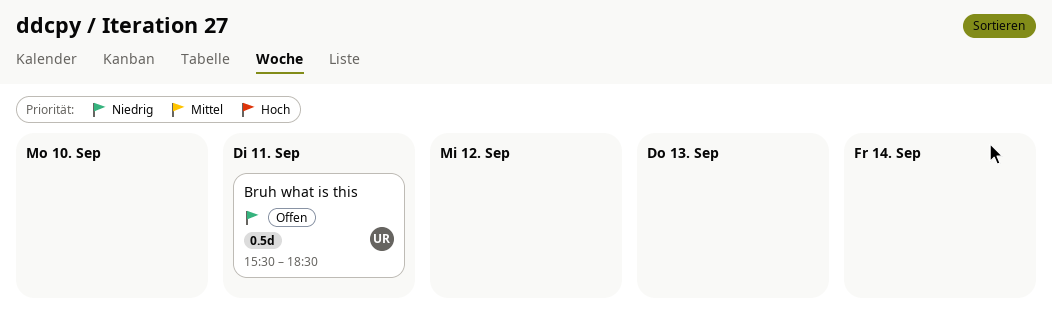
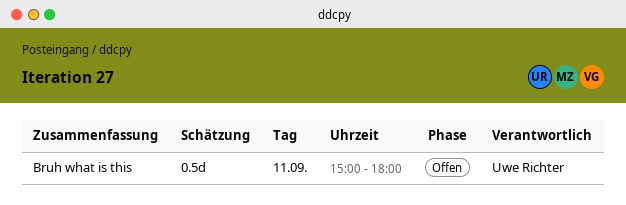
Bruh what is this, begins: 15:30 -> 15:00
Bruh what is this, ends: 18:30 -> 18:00

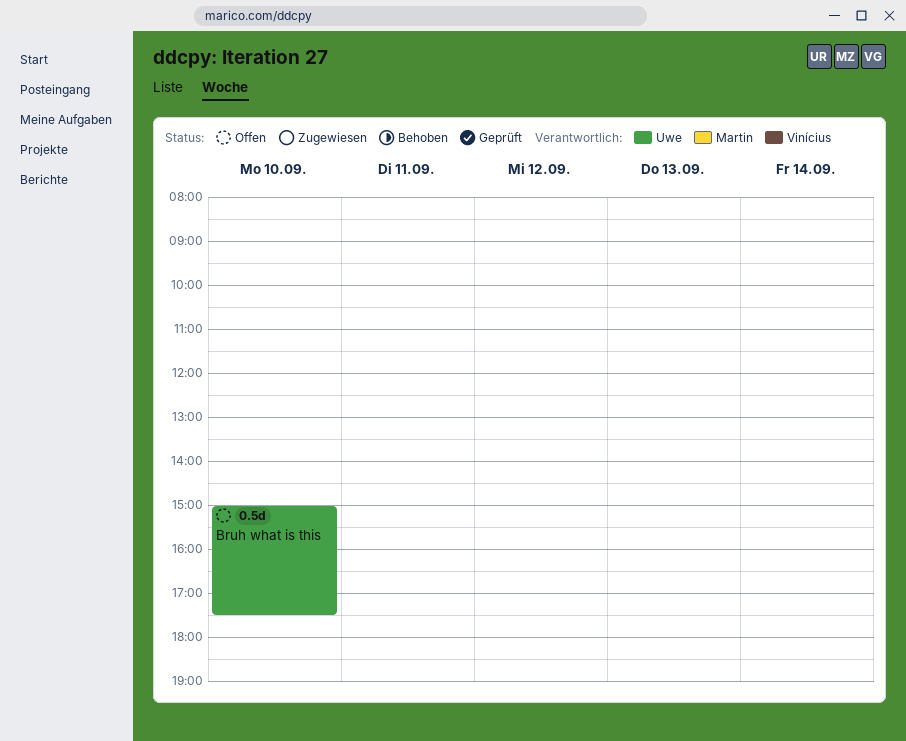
Bruh what is this, day: Sep 11 -> Sep 10
Bruh what is this, ends: 18:00 -> 17:30

